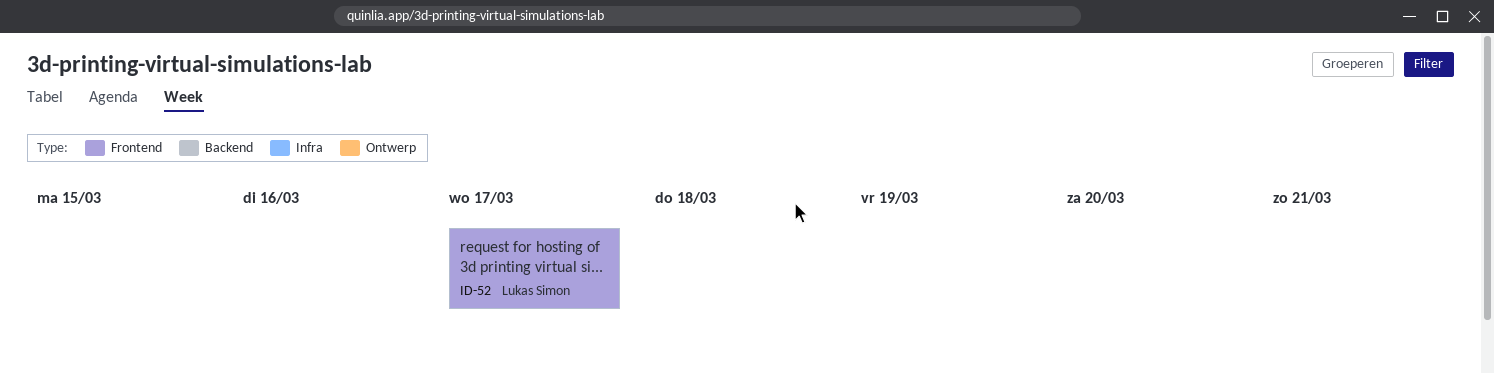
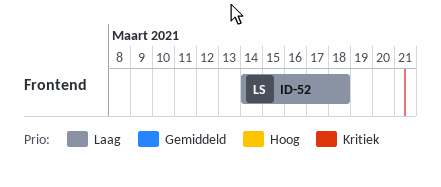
ID-52, due: Mar 17 -> Mar 18

